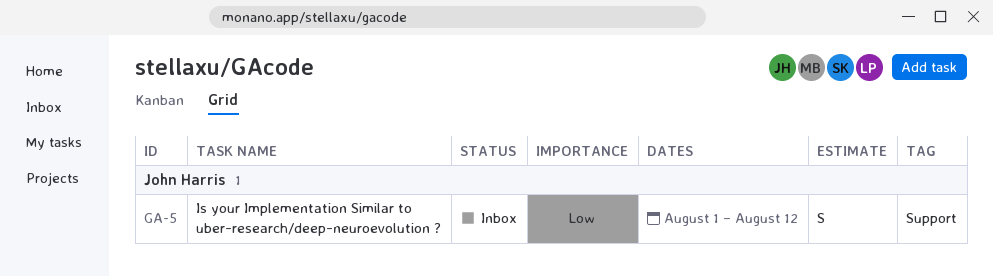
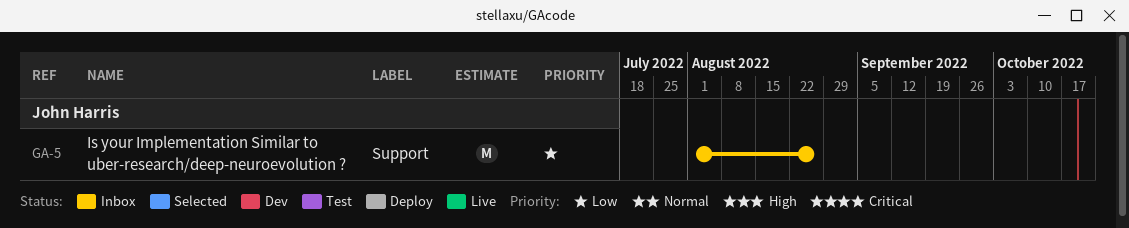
GA-5, estimate: S -> M
GA-5, due: Aug 12 -> Aug 26

